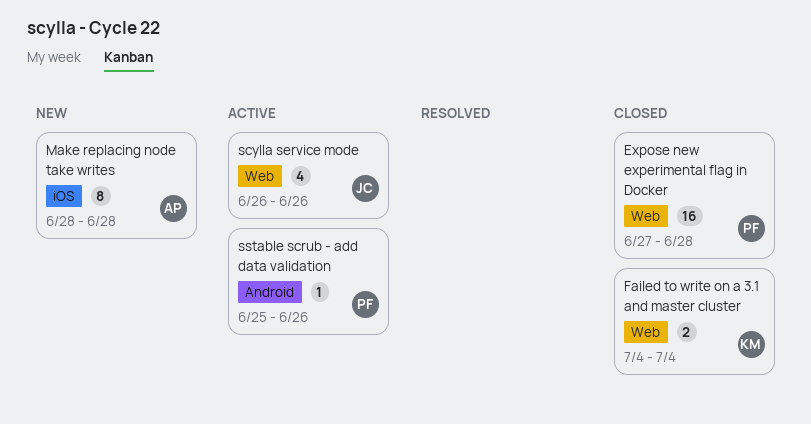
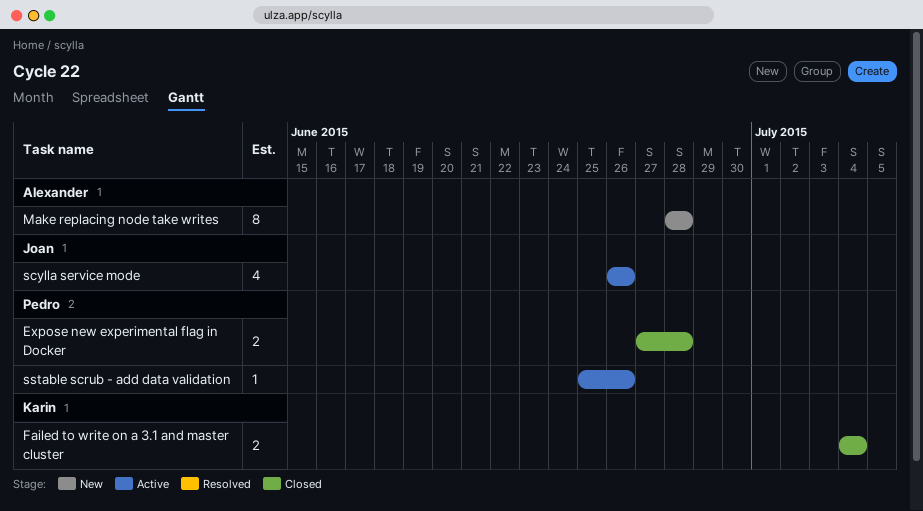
Expose new experimental flag in Docker, estimate: 16 -> 2

